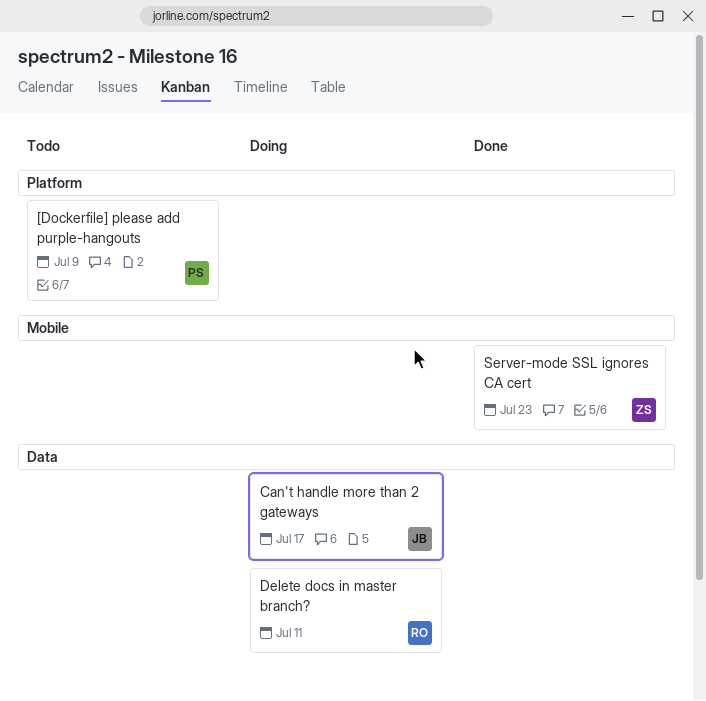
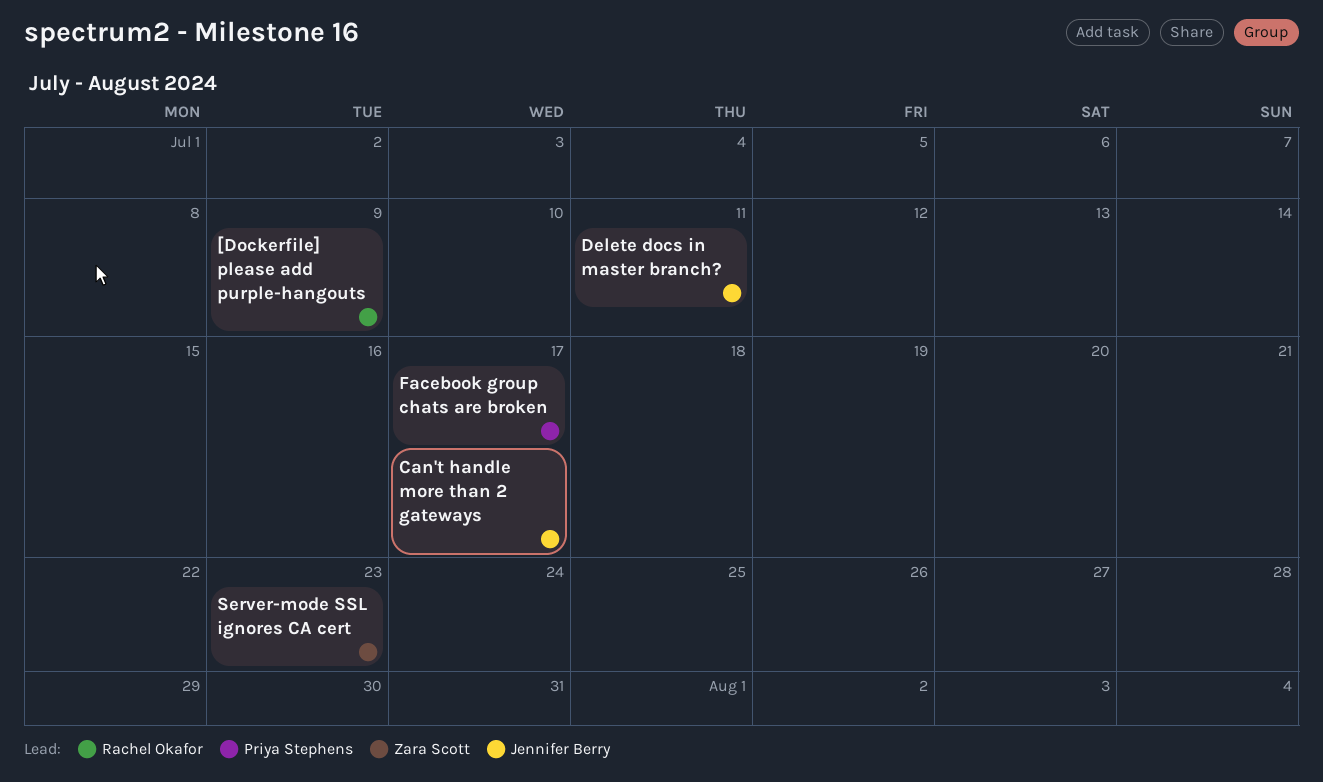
[Dockerfile] please add purple-hangouts, owner: Priya Stephens -> Rachel Okafor
Delete docs in master branch?, owner: Rachel Okafor -> Jennifer Berry
Facebook group chats are broken: none -> present

